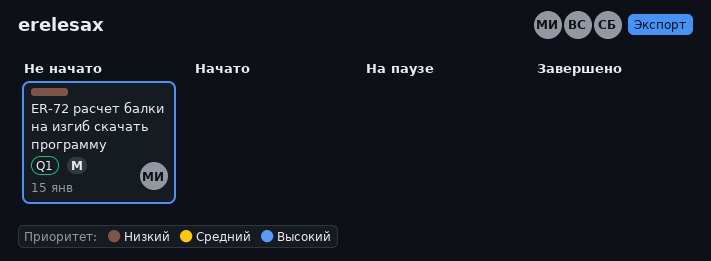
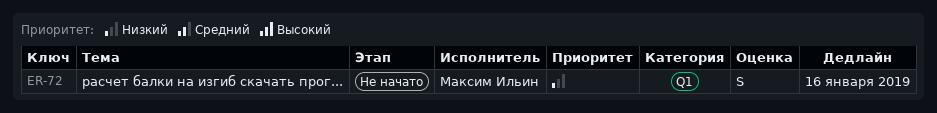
ER-72, estimate: M -> S
ER-72, due: Jan 15 -> Jan 16

